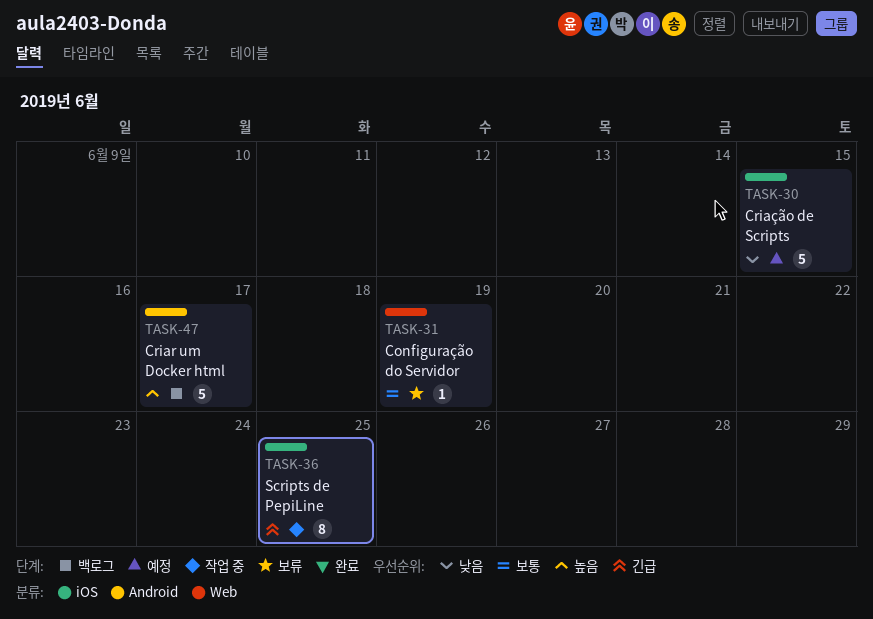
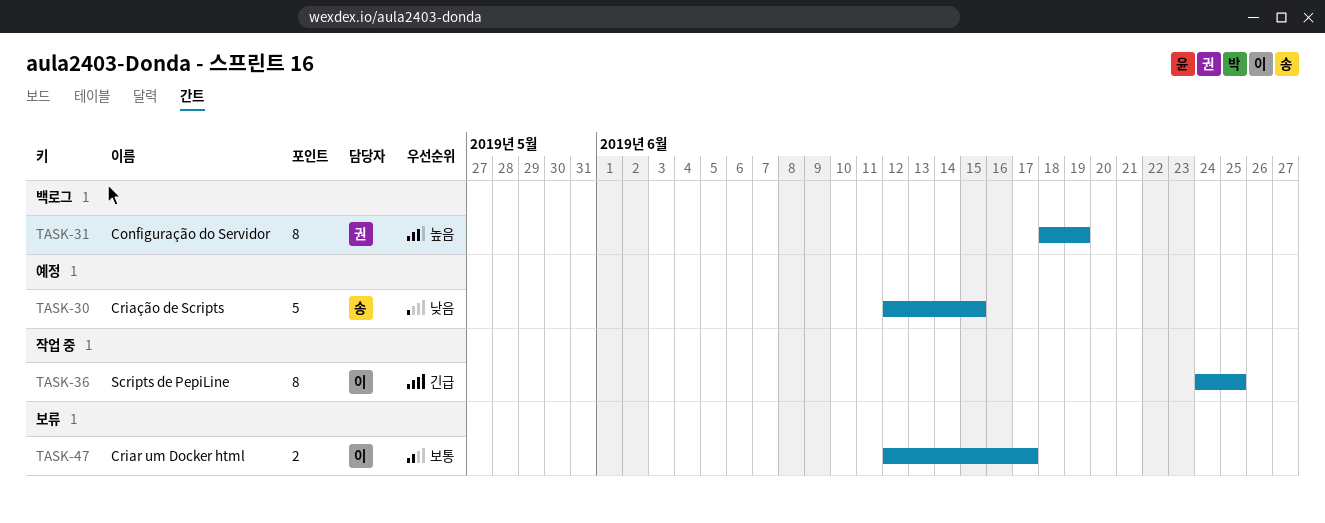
TASK-31, status: 보류 -> 백로그
TASK-31, priority: 보통 -> 높음
TASK-31, estimate: 1 -> 8
TASK-47, status: 백로그 -> 보류
TASK-47, priority: 높음 -> 보통
TASK-47, estimate: 5 -> 2

